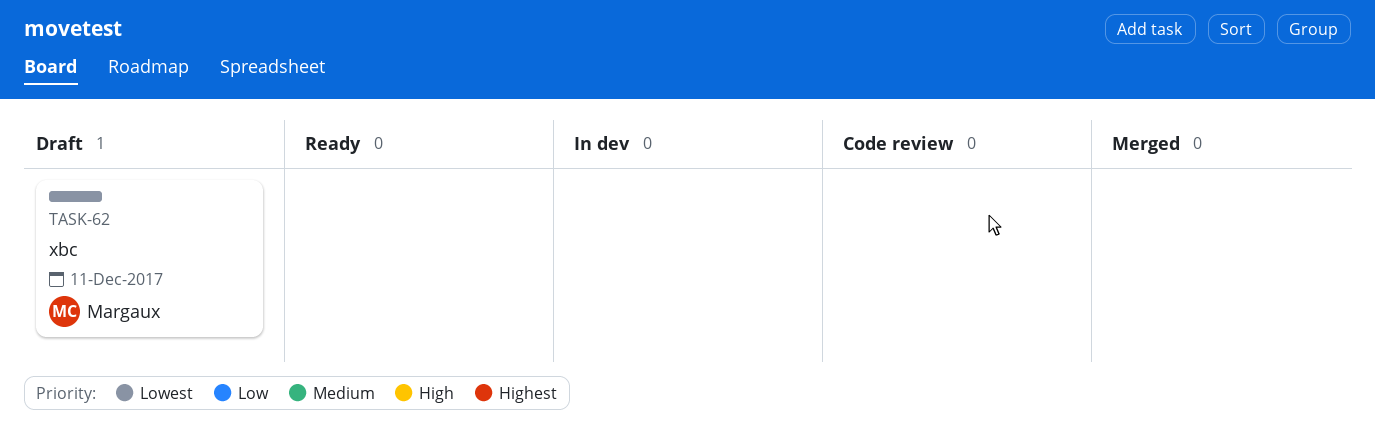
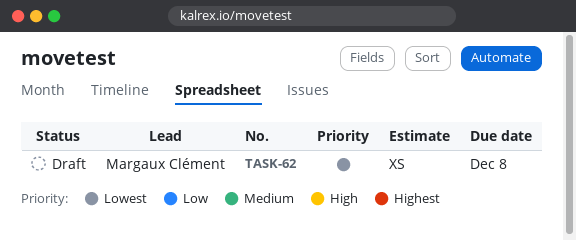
TASK-62, due: Dec 11 -> Dec 8

